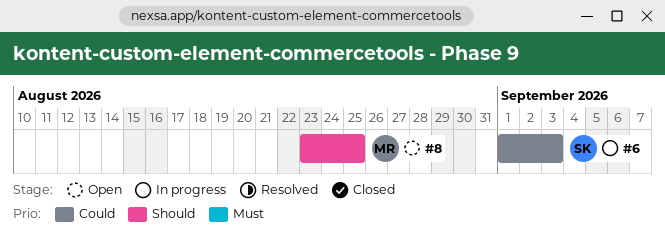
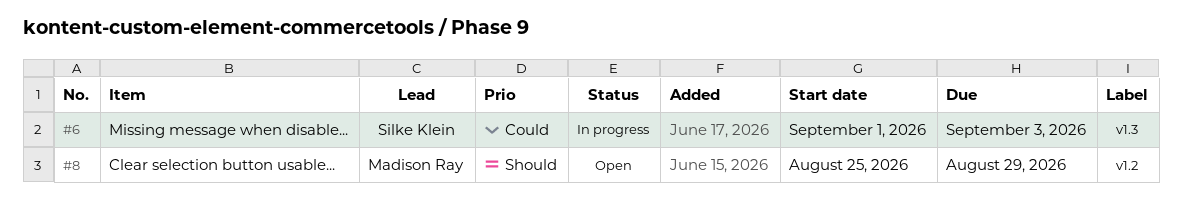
#8, start: Aug 23 -> Aug 25
#8, due: Aug 25 -> Aug 29

